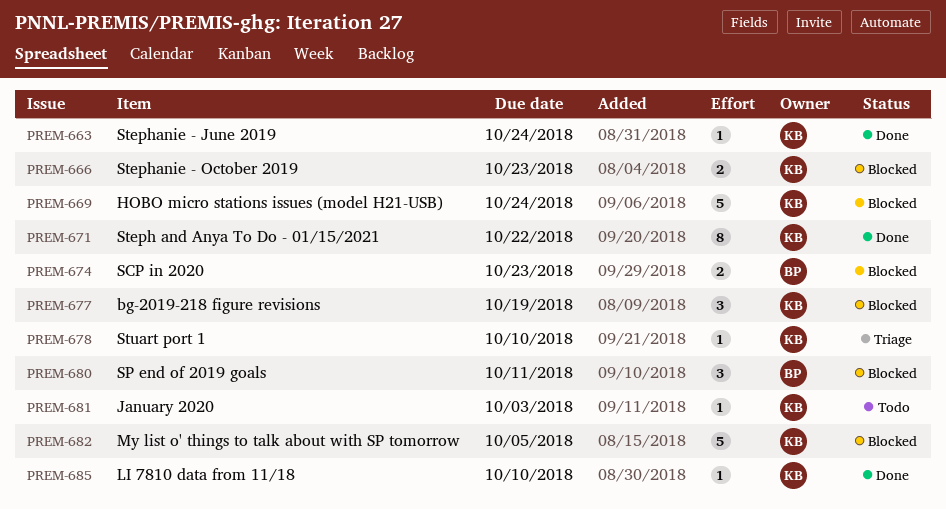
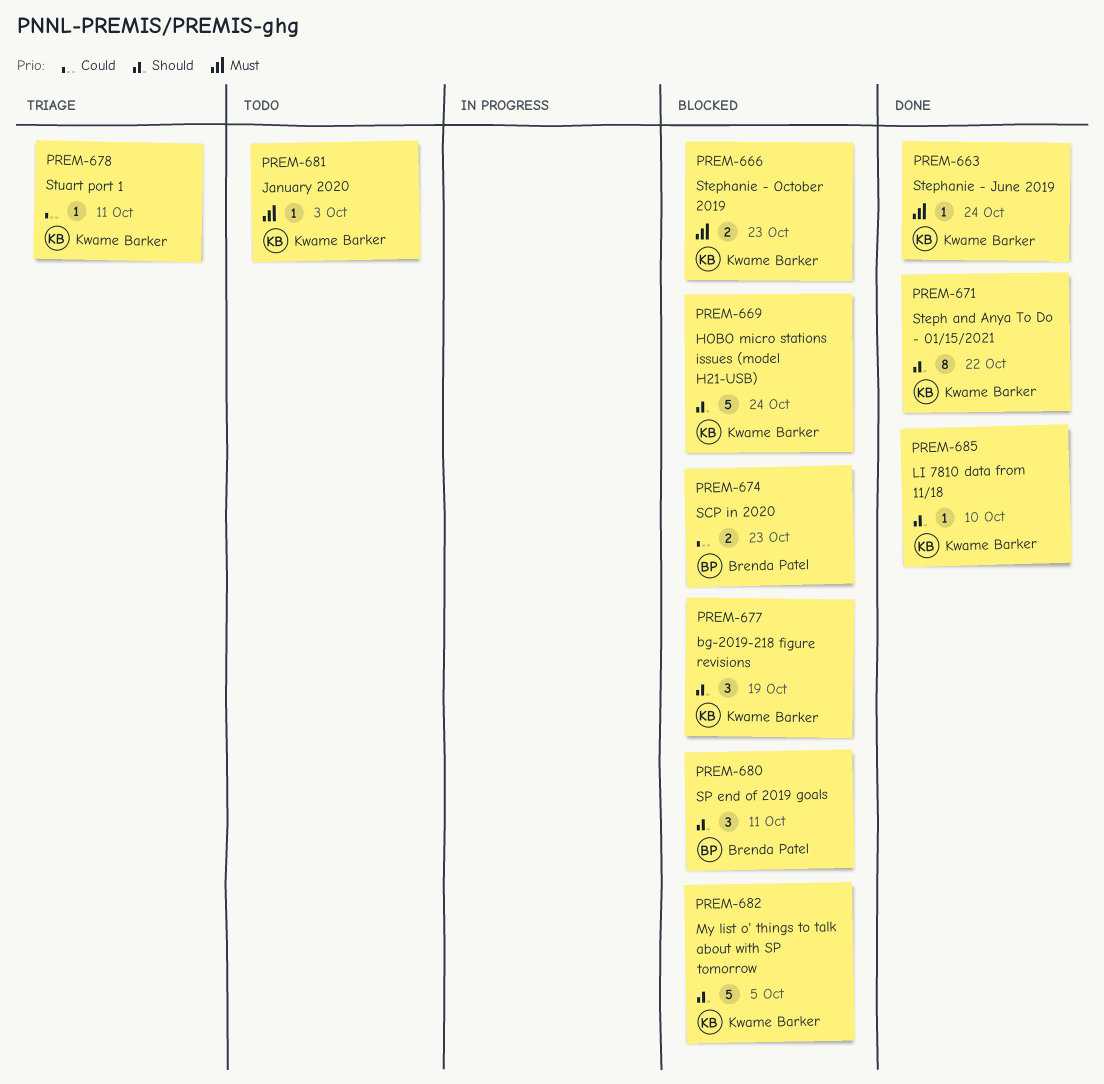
PREM-678, due: Oct 10 -> Oct 11

